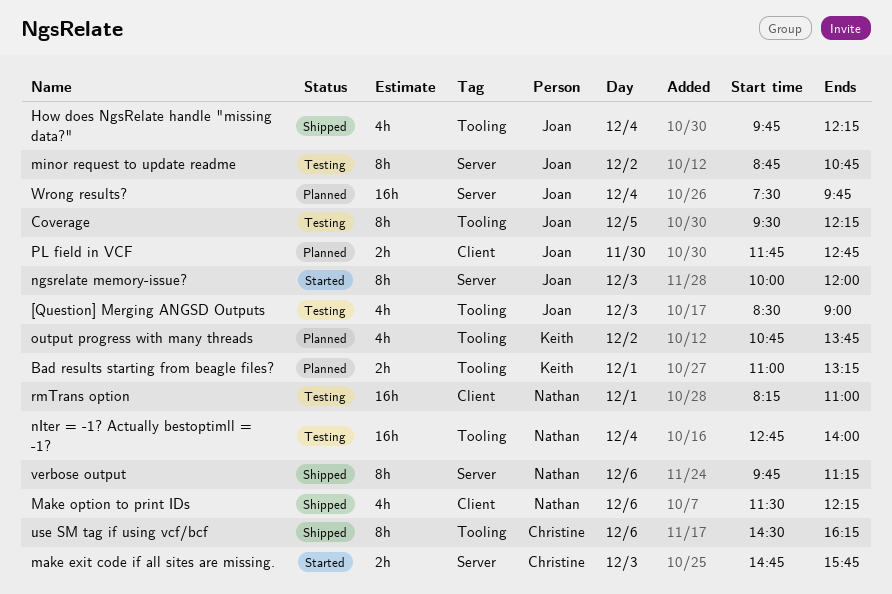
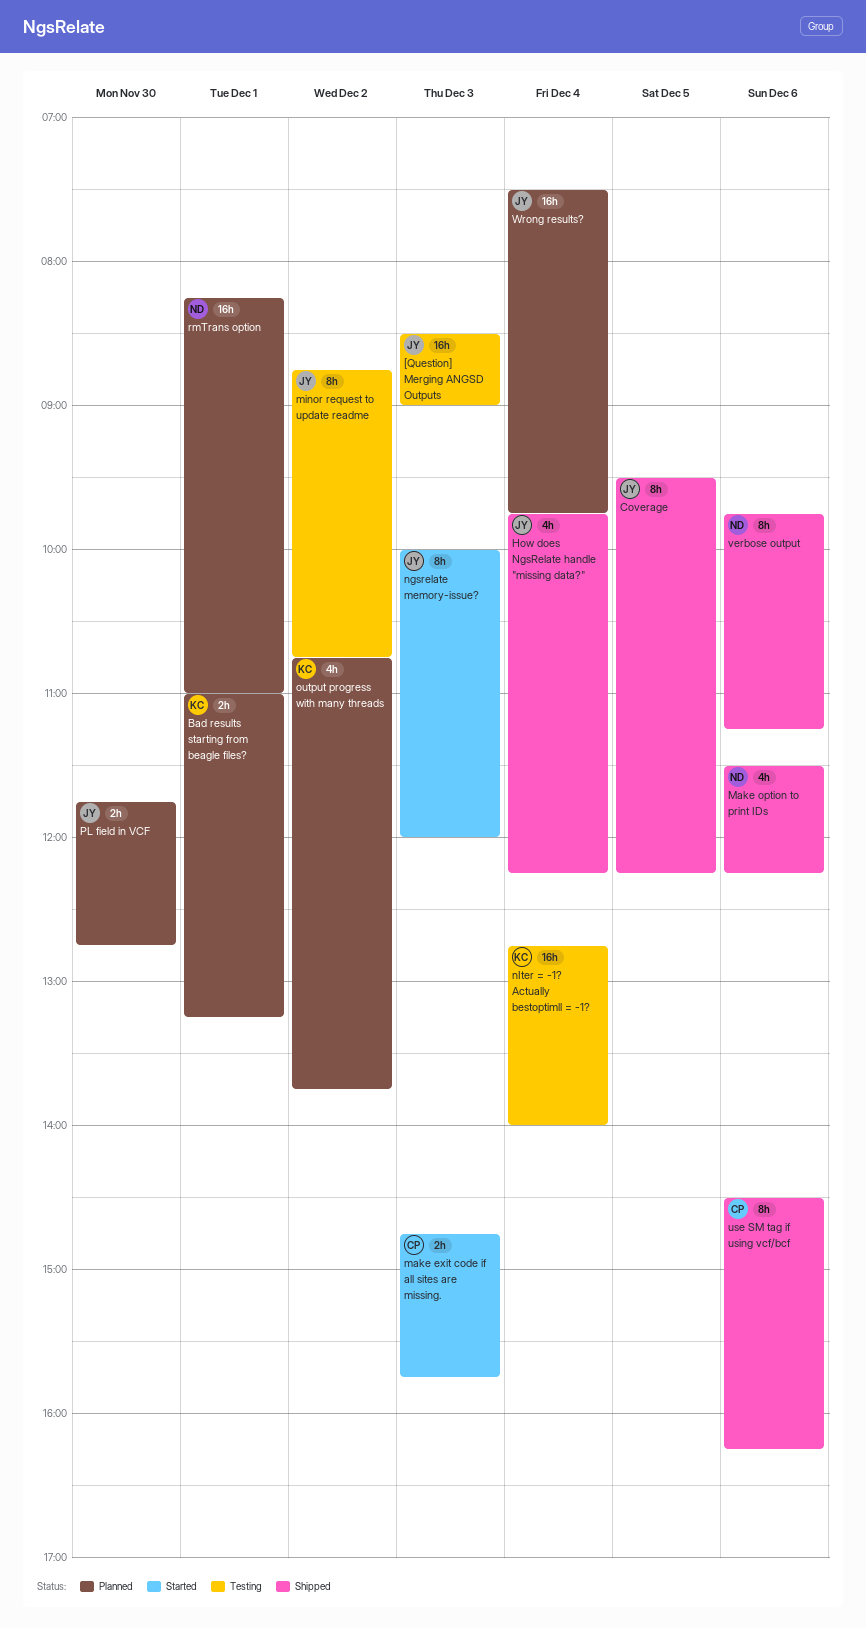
[Question] Merging ANGSD Outputs, estimate: 4h -> 16h
Coverage, status: Testing -> Shipped
nIter = -1? Actually bestoptimll = -1?, owner: Nathan -> Keith
rmTrans option, status: Testing -> Planned

